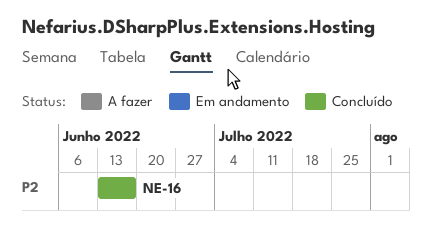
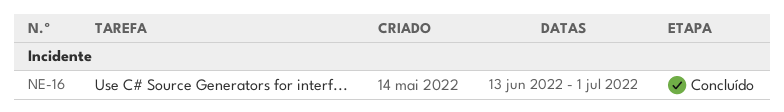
NE-16, due: Jun 17 -> Jul 1

